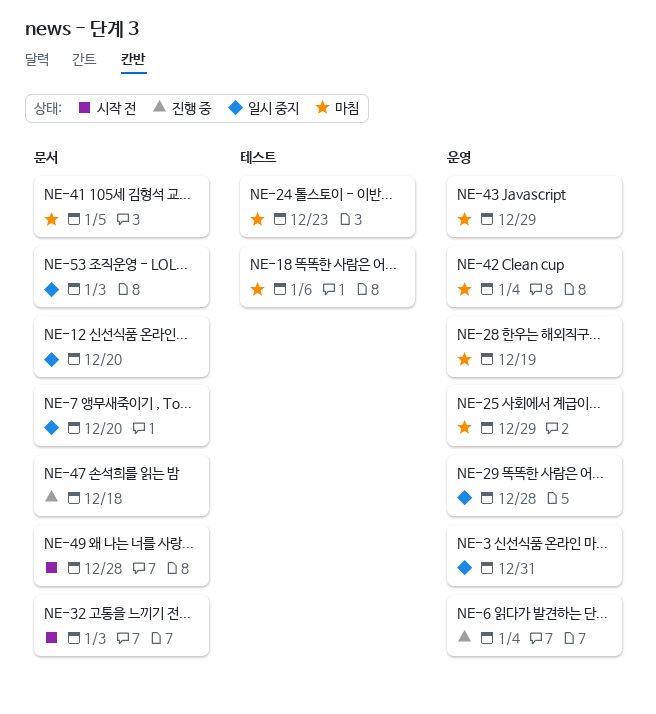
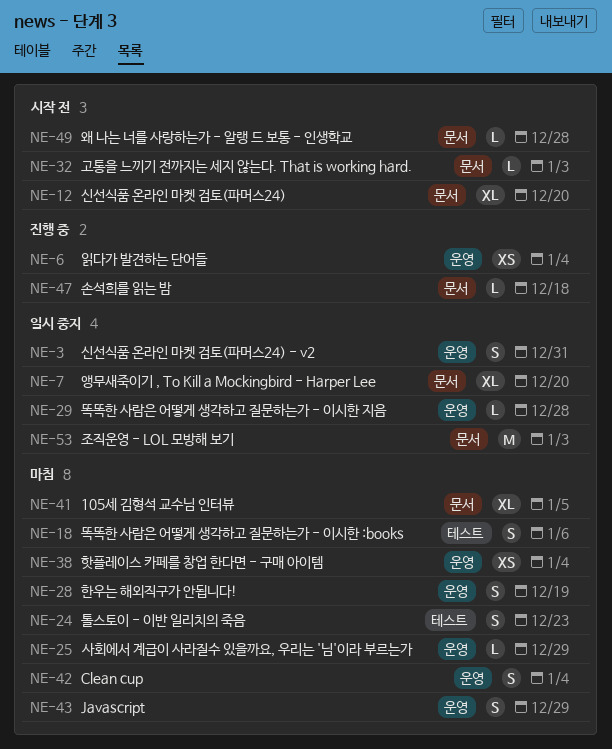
NE-12, status: 일시 중지 -> 시작 전
NE-38: none -> present

